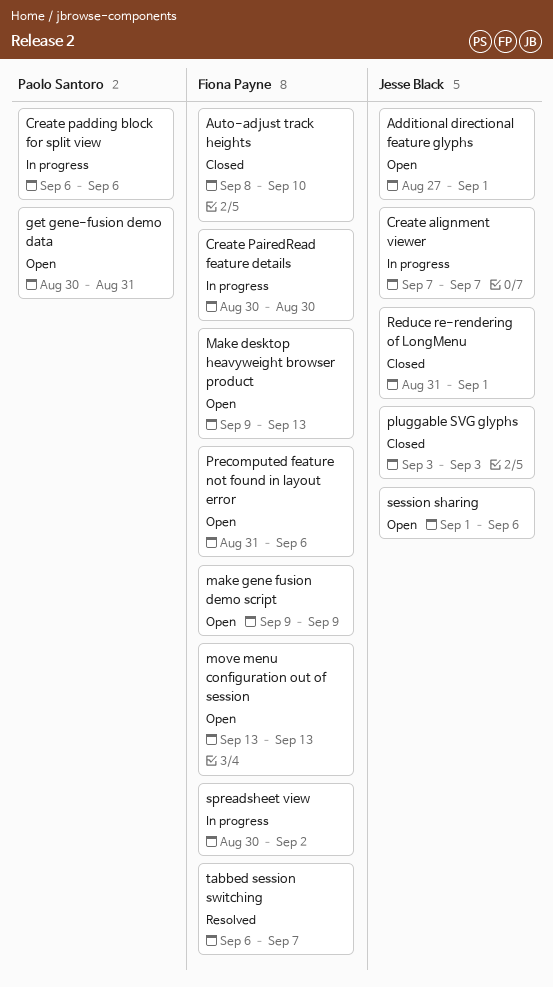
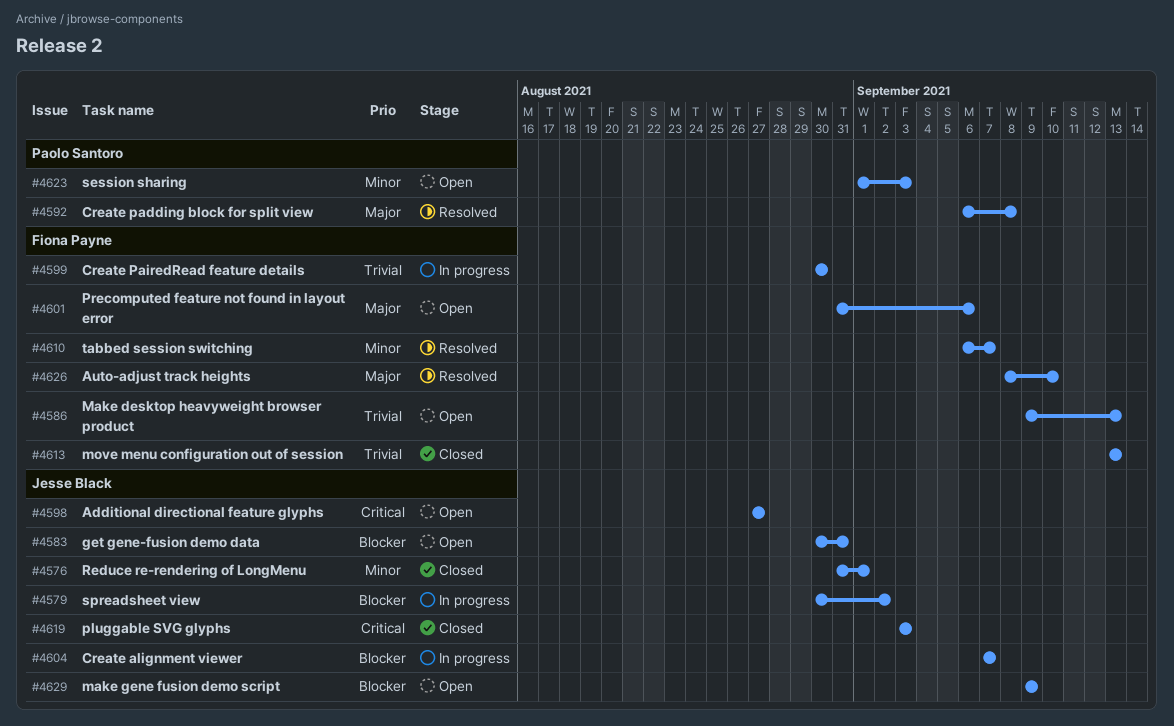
Additional directional feature glyphs, due: Sep 1 -> Aug 27
Auto-adjust track heights, status: Closed -> Resolved
Create padding block for split view, status: In progress -> Resolved
Create padding block for split view, due: Sep 6 -> Sep 8
get gene-fusion demo data, owner: Paolo Santoro -> Jesse Black
make gene fusion demo script, owner: Fiona Payne -> Jesse Black
move menu configuration out of session, status: Open -> Closed
session sharing, owner: Jesse Black -> Paolo Santoro
session sharing, due: Sep 6 -> Sep 3
spreadsheet view, owner: Fiona Payne -> Jesse Black

